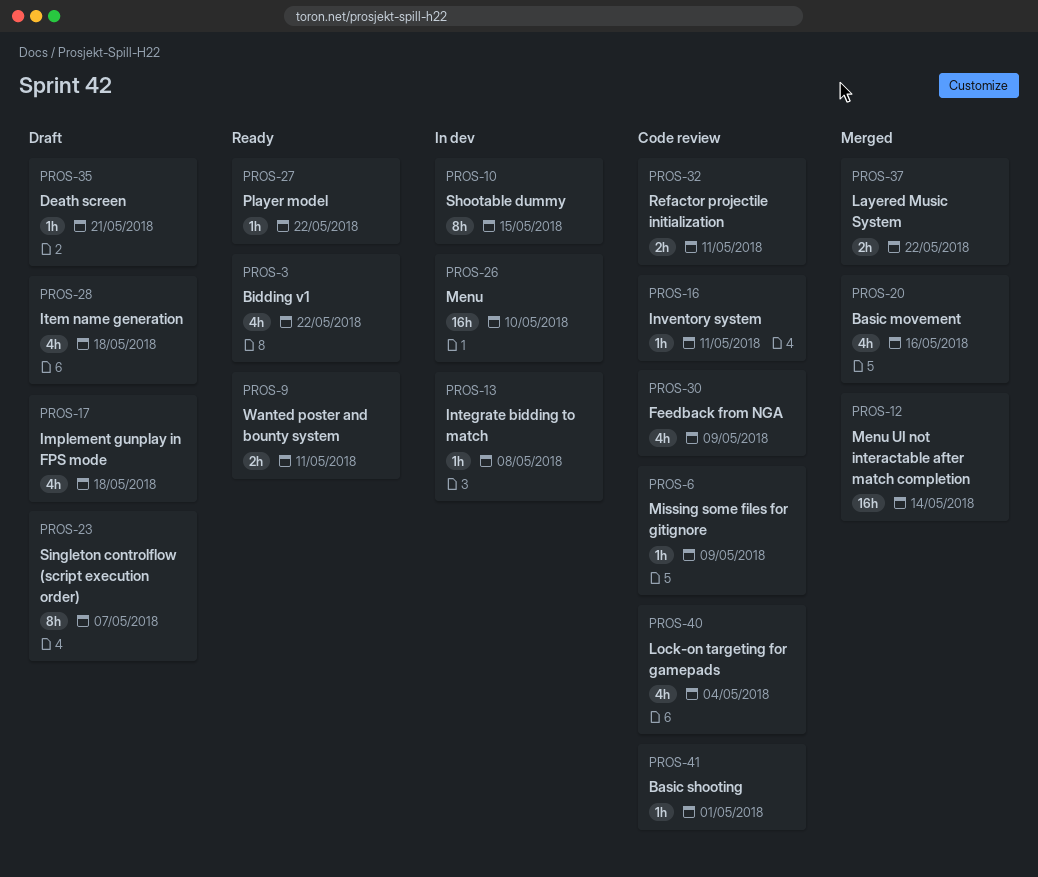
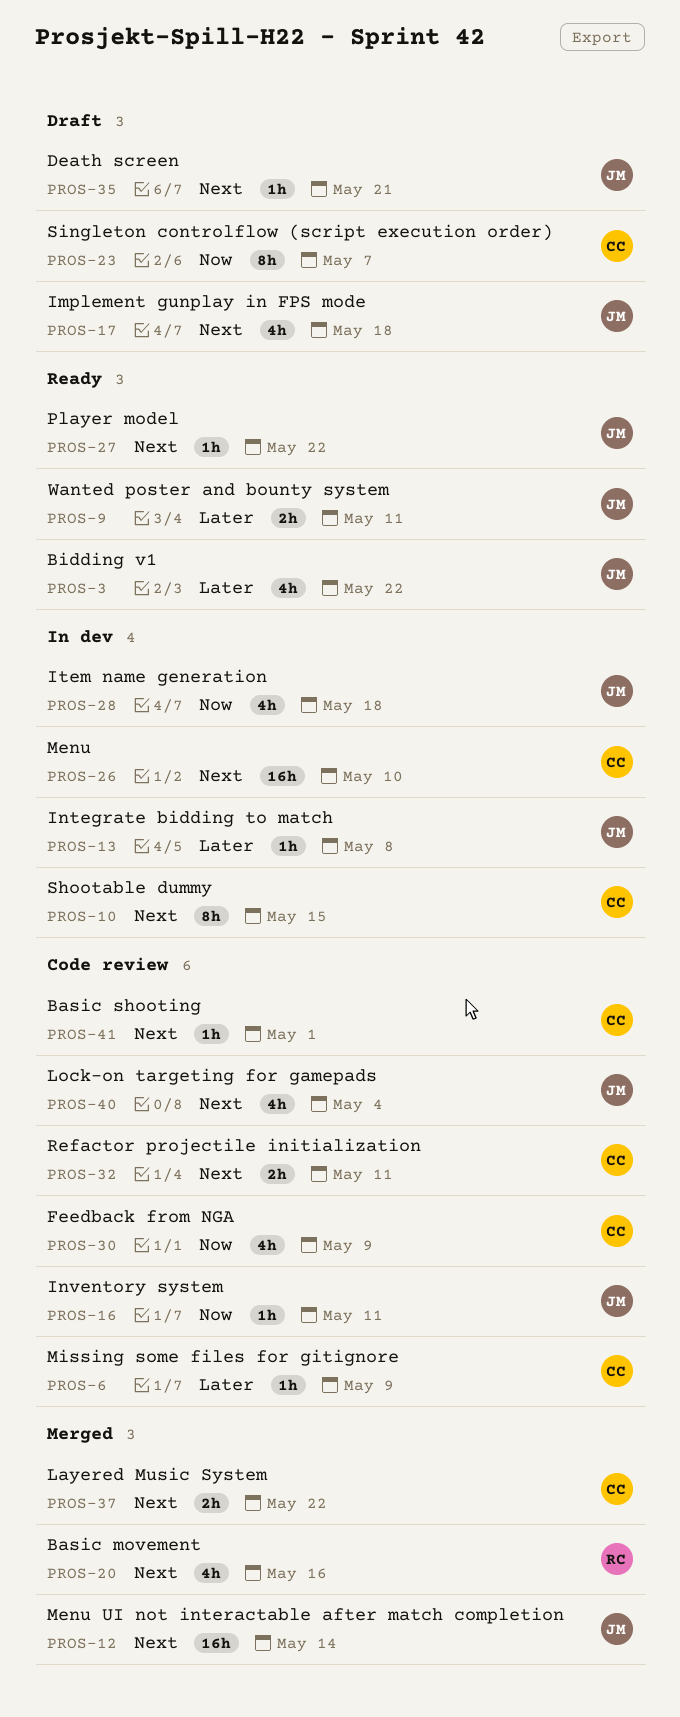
PROS-28, status: Draft -> In dev

